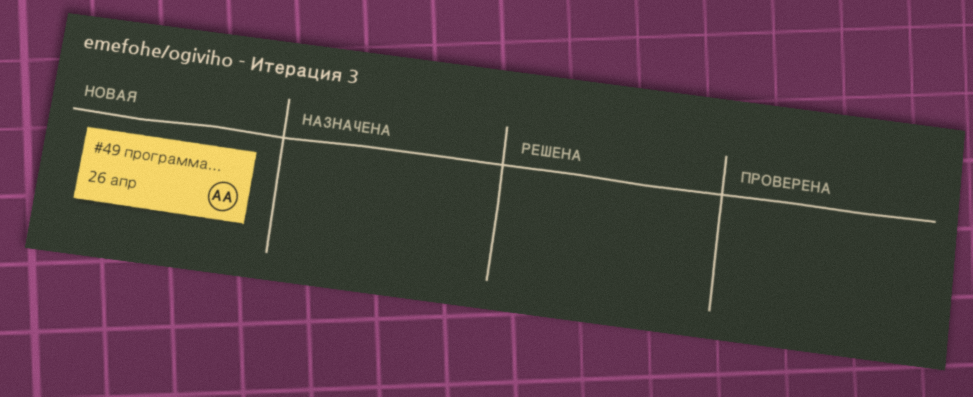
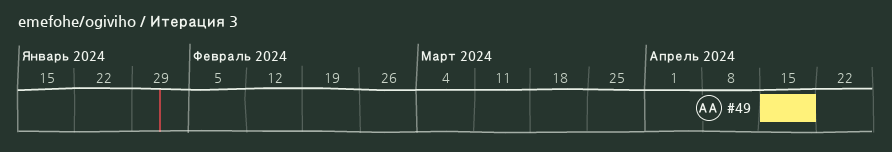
#49, due: Apr 26 -> Apr 19

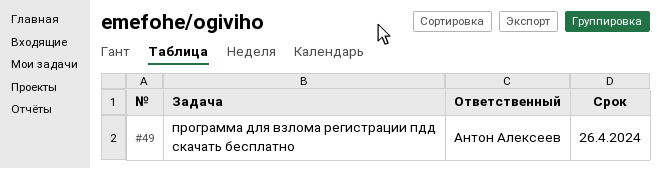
#49, due: Apr 19 -> Apr 26

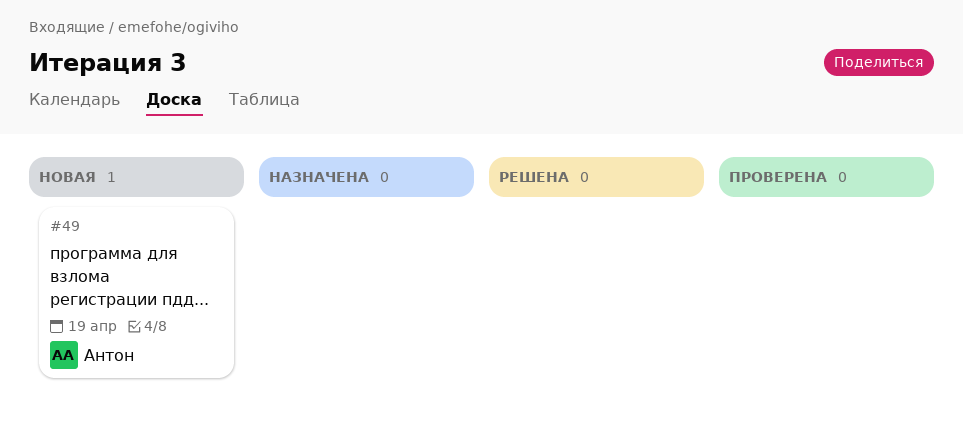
#49, due: Apr 26 -> Apr 19

